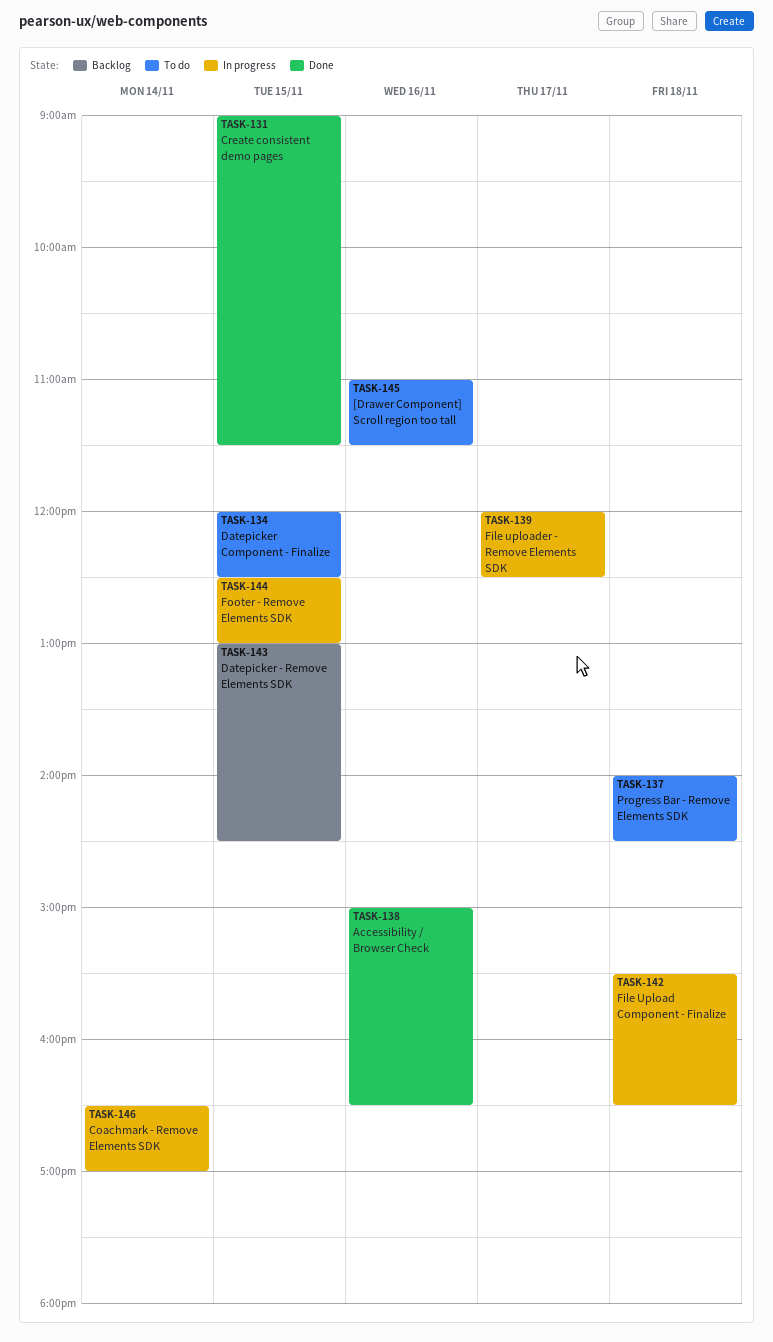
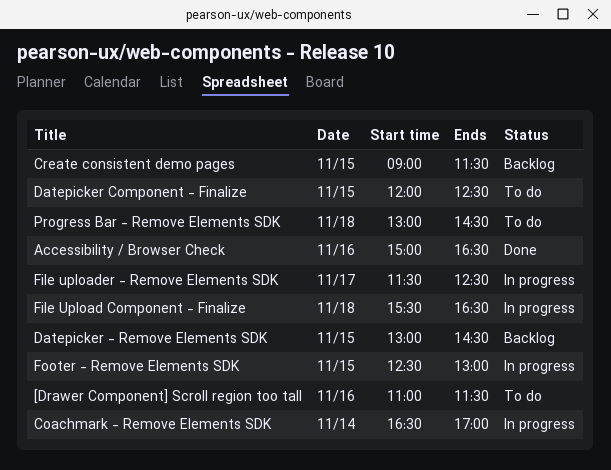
Create consistent demo pages, status: Done -> Backlog
File uploader - Remove Elements SDK, begins: 12:00 -> 11:30
Progress Bar - Remove Elements SDK, begins: 14:00 -> 13:00

